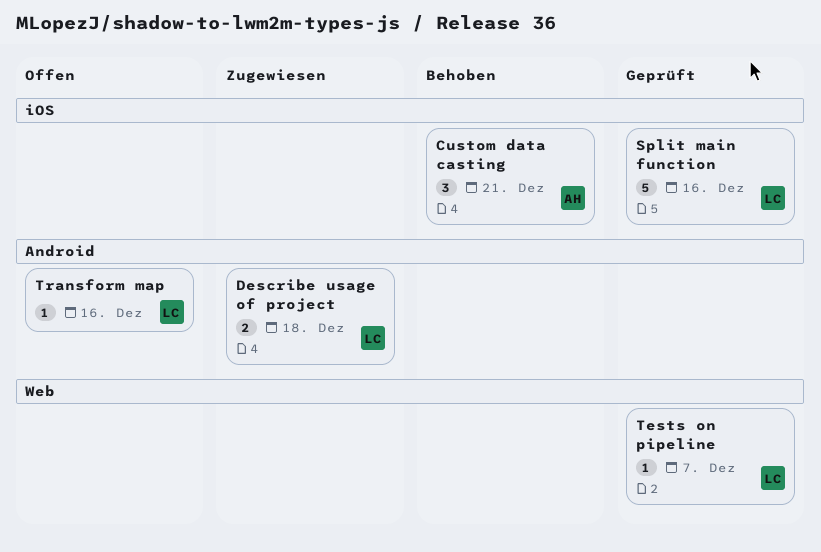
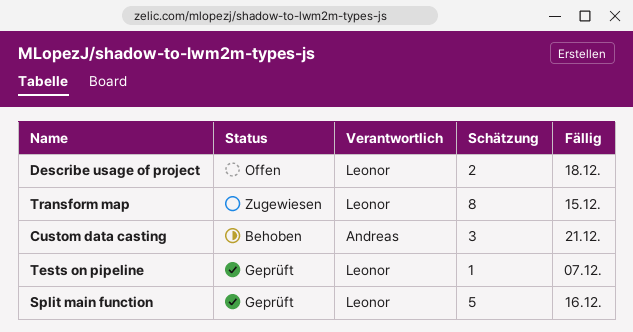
Describe usage of project, status: Zugewiesen -> Offen
Transform map, status: Offen -> Zugewiesen
Transform map, estimate: 1 -> 8
Transform map, due: Dec 16 -> Dec 15

